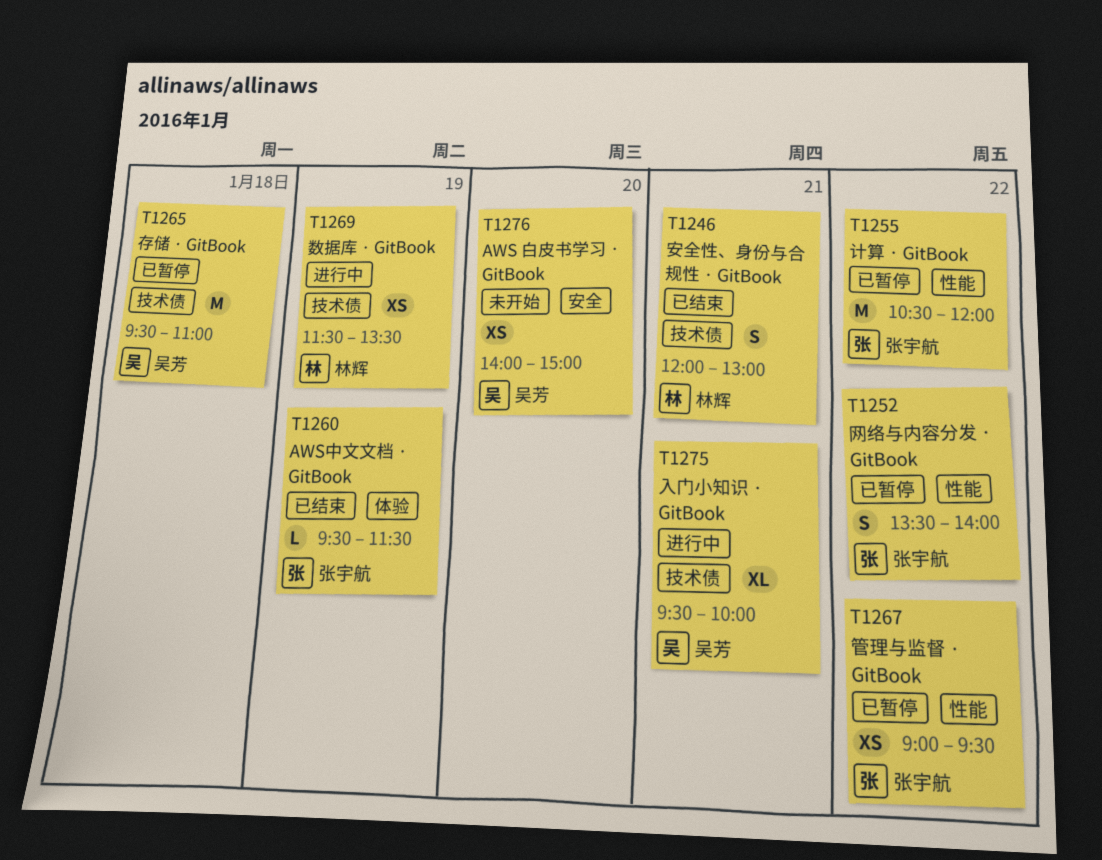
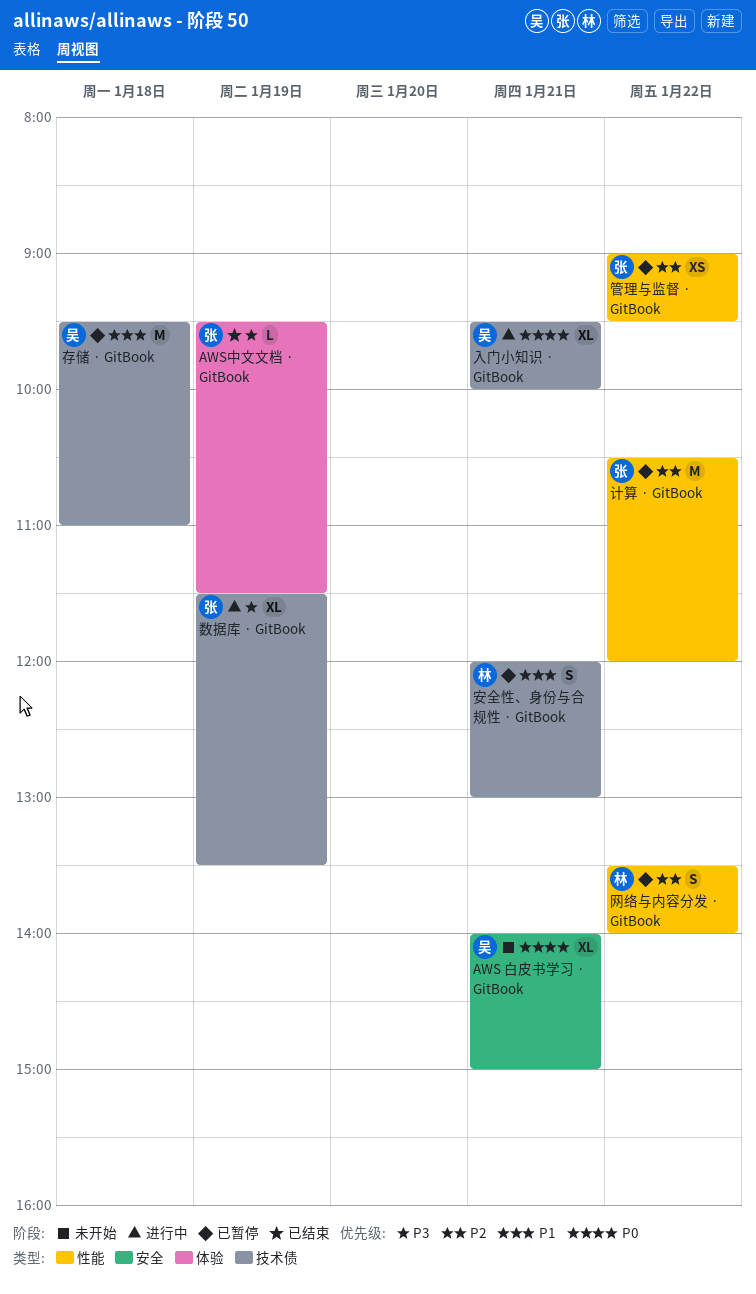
AWS 白皮书学习 · GitBook, estimate: XS -> XL
AWS 白皮书学习 · GitBook, day: Jan 20 -> Jan 21
安全性、身份与合规性 · GitBook, status: 已结束 -> 已暂停
数据库 · GitBook, owner: 林辉 -> 张宇航
数据库 · GitBook, estimate: XS -> XL
网络与内容分发 · GitBook, owner: 张宇航 -> 林辉

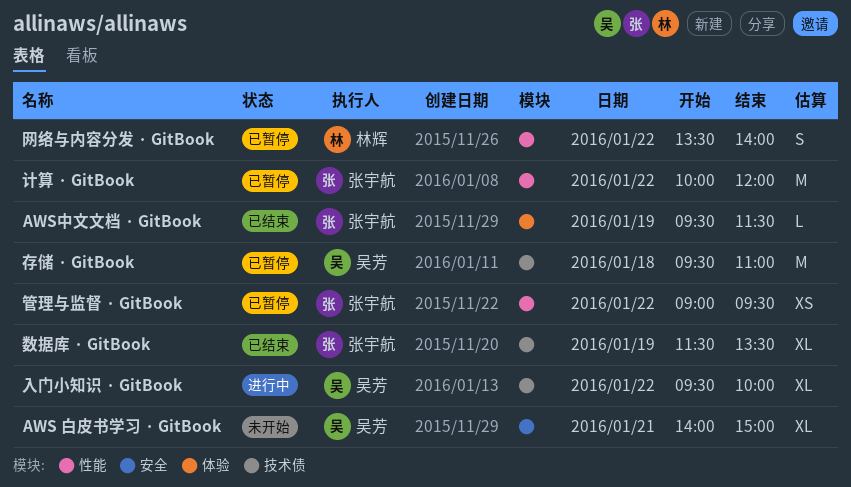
入门小知识 · GitBook, day: Jan 21 -> Jan 22
安全性、身份与合规性 · GitBook: present -> none
数据库 · GitBook, status: 进行中 -> 已结束
计算 · GitBook, begins: 10:30 -> 10:00

